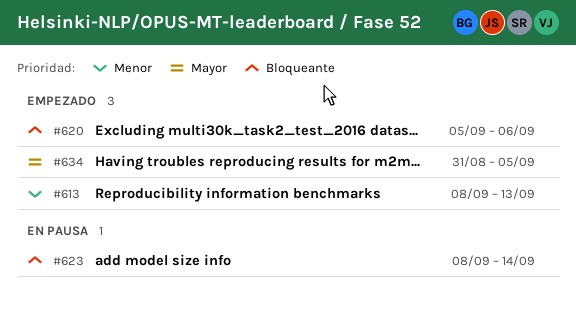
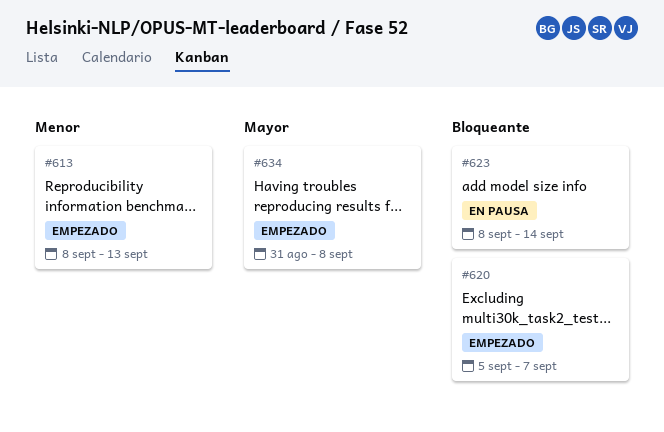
#620, due: Sep 6 -> Sep 7
#634, due: Sep 5 -> Sep 8

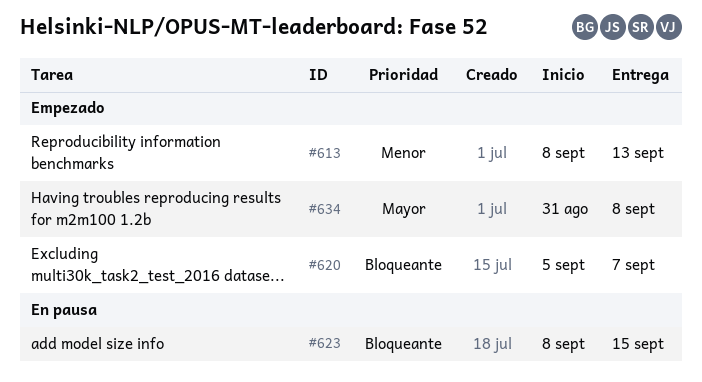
#623, due: Sep 14 -> Sep 15

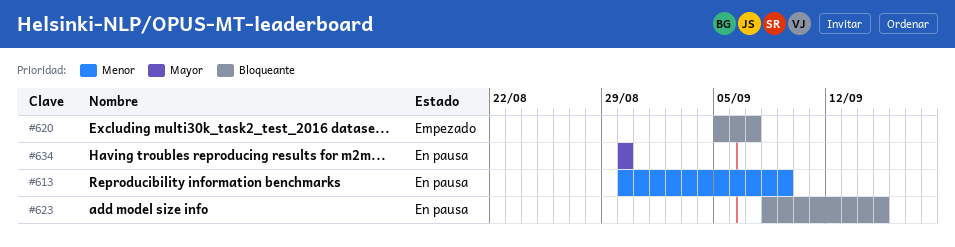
#613, status: Empezado -> En pausa
#613, start: Sep 8 -> Aug 30
#613, due: Sep 13 -> Sep 9
#634, status: Empezado -> En pausa
#634, start: Aug 31 -> Aug 30
#634, due: Sep 8 -> Aug 30

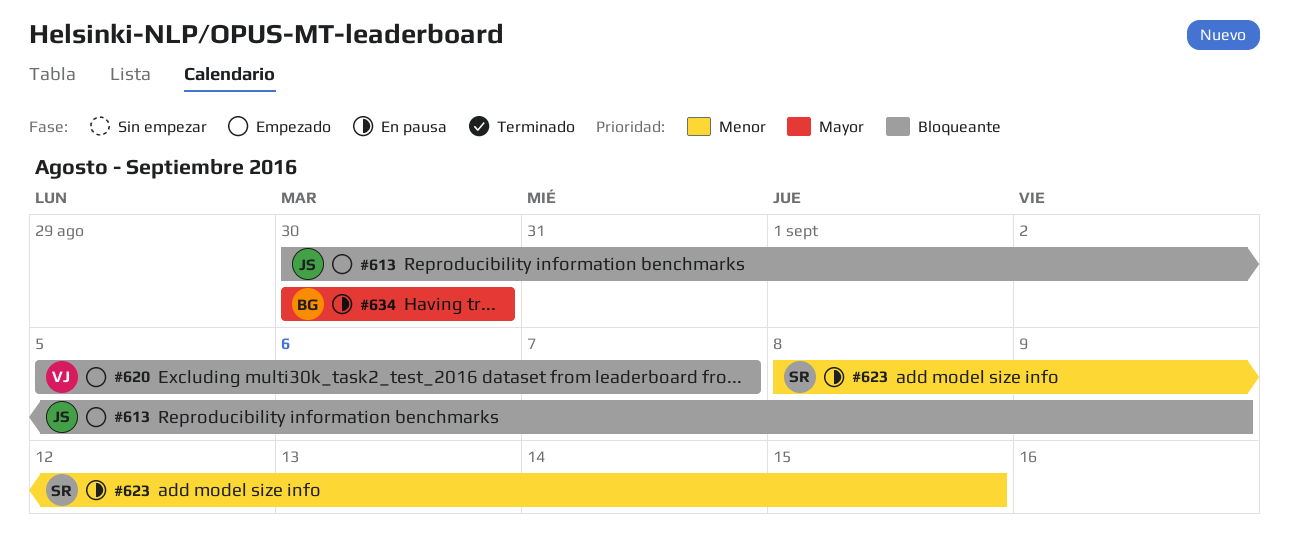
#613, status: En pausa -> Empezado
#613, priority: Menor -> Bloqueante
#623, priority: Bloqueante -> Menor

